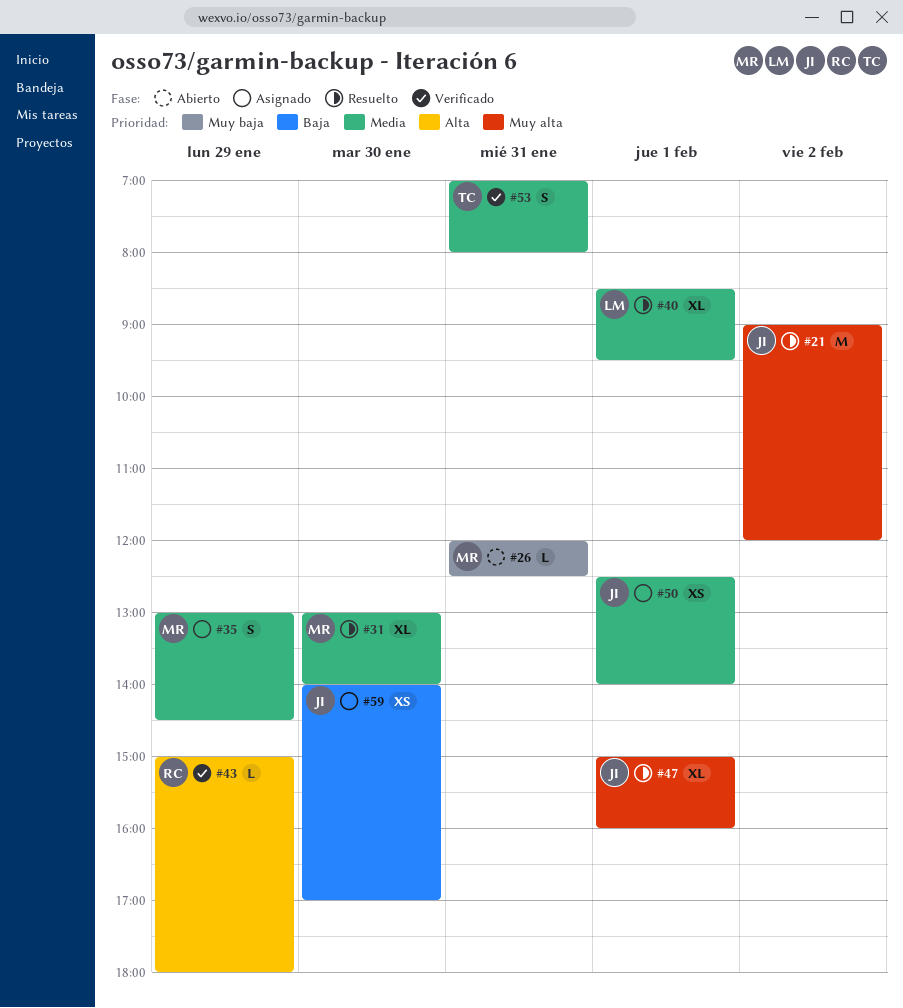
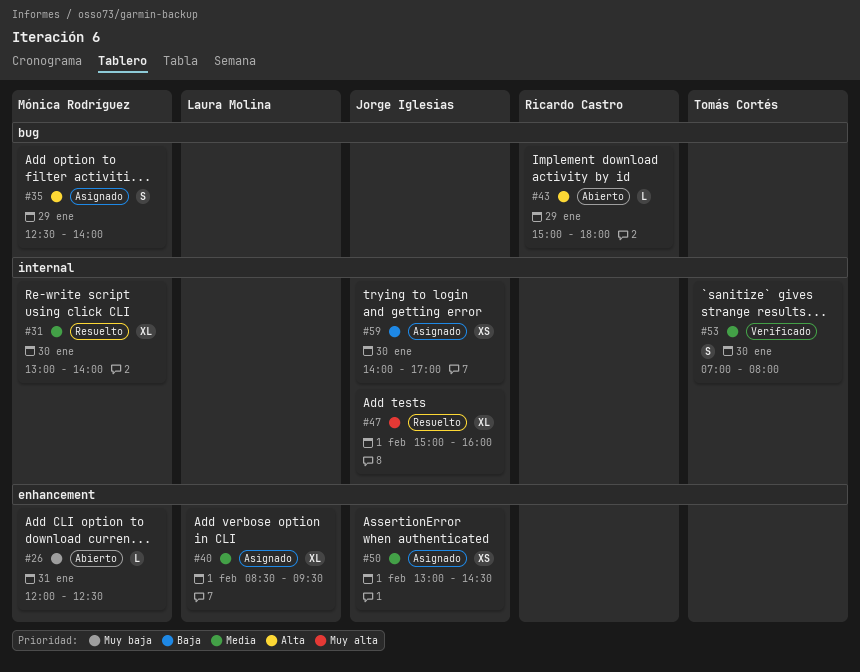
#21: present -> none
#35, priority: Media -> Alta
#35, begins: 13:00 -> 12:30
#35, ends: 14:30 -> 14:00
#40, status: Resuelto -> Asignado
#43, status: Verificado -> Abierto
#50, begins: 12:30 -> 13:00
#50, ends: 14:00 -> 14:30
#53, day: Jan 31 -> Jan 30

